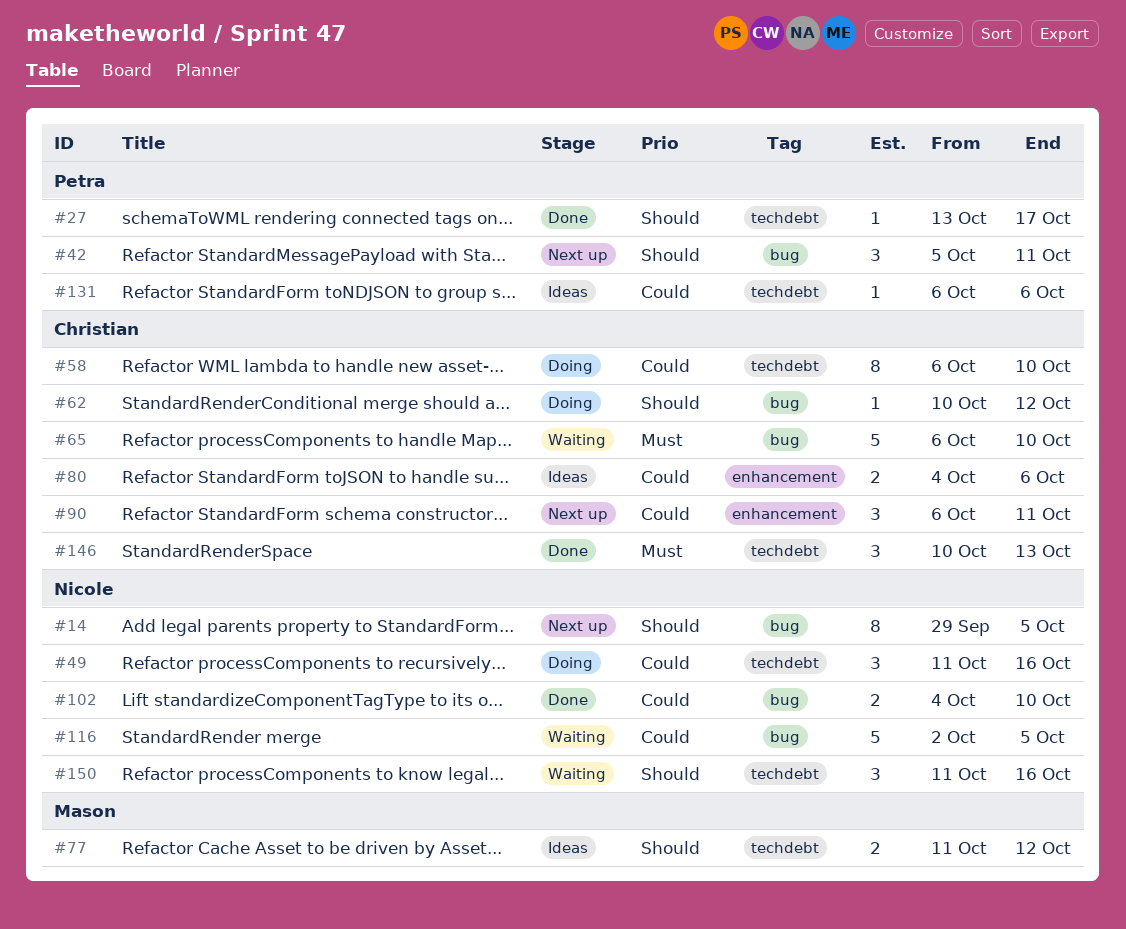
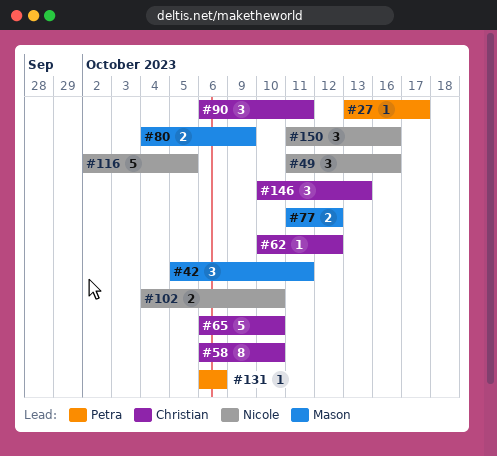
#14: present -> none
#42, owner: Petra -> Mason
#80, owner: Christian -> Mason
#80, due: Oct 6 -> Oct 9

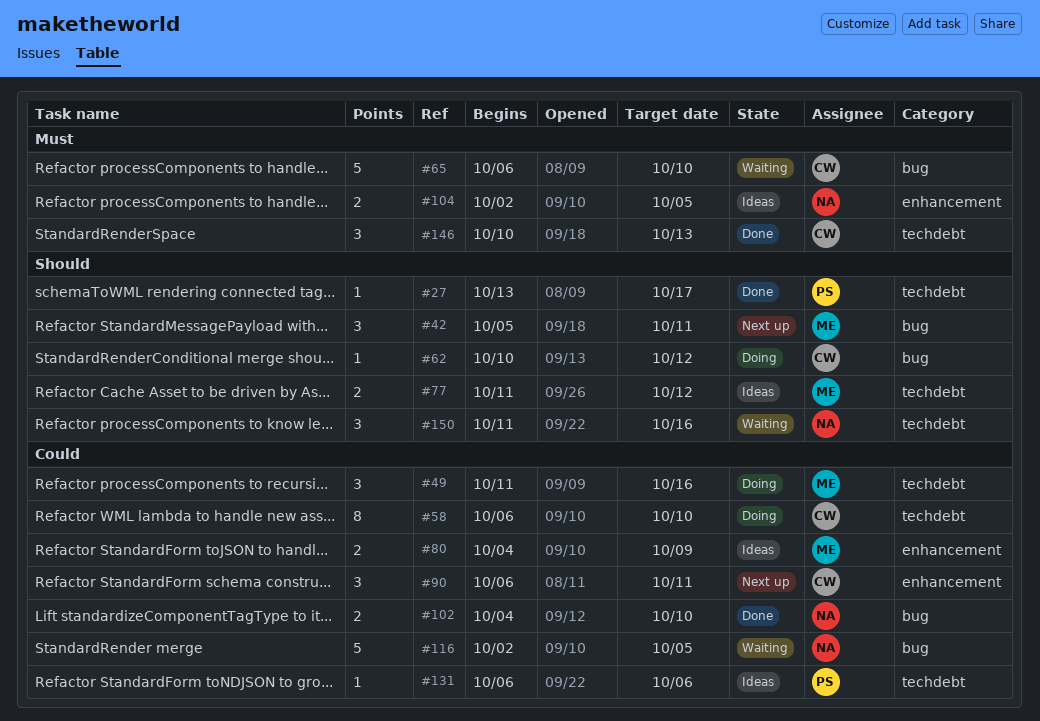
#49, owner: Nicole -> Mason
#104: none -> present

